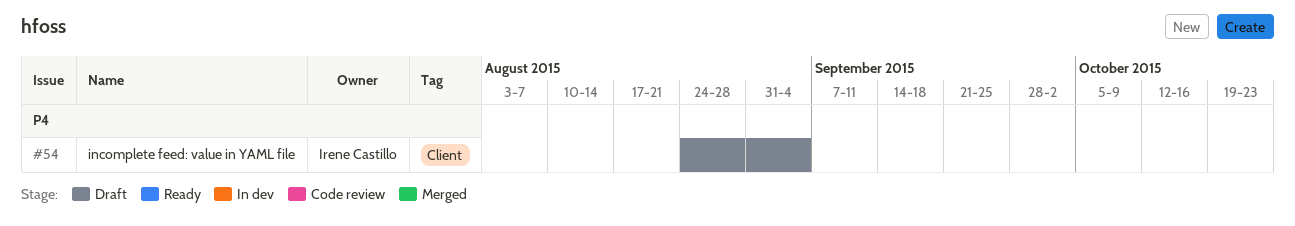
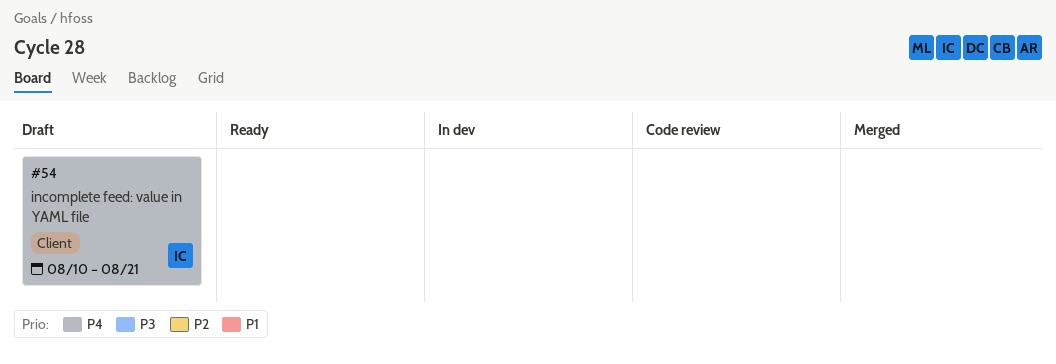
#54, start: Aug 24 -> Aug 10
#54, due: Sep 4 -> Aug 21

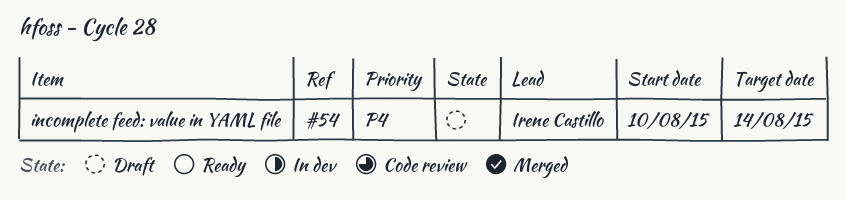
#54, due: Aug 21 -> Aug 14

